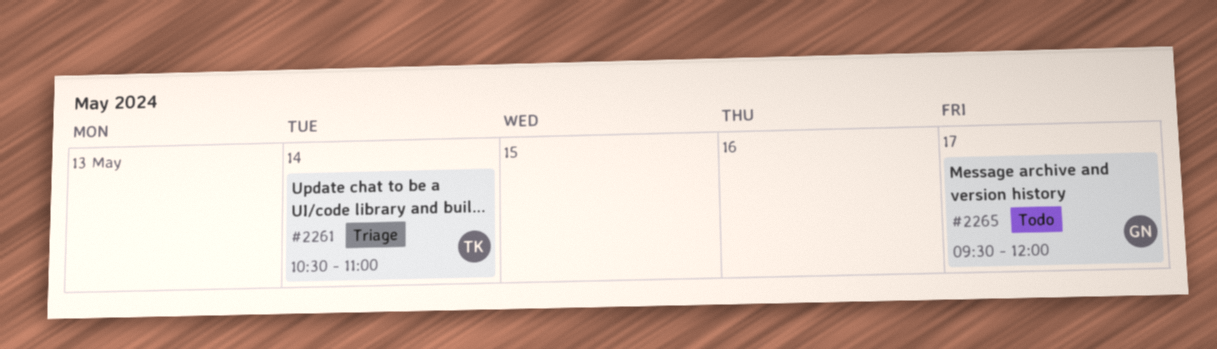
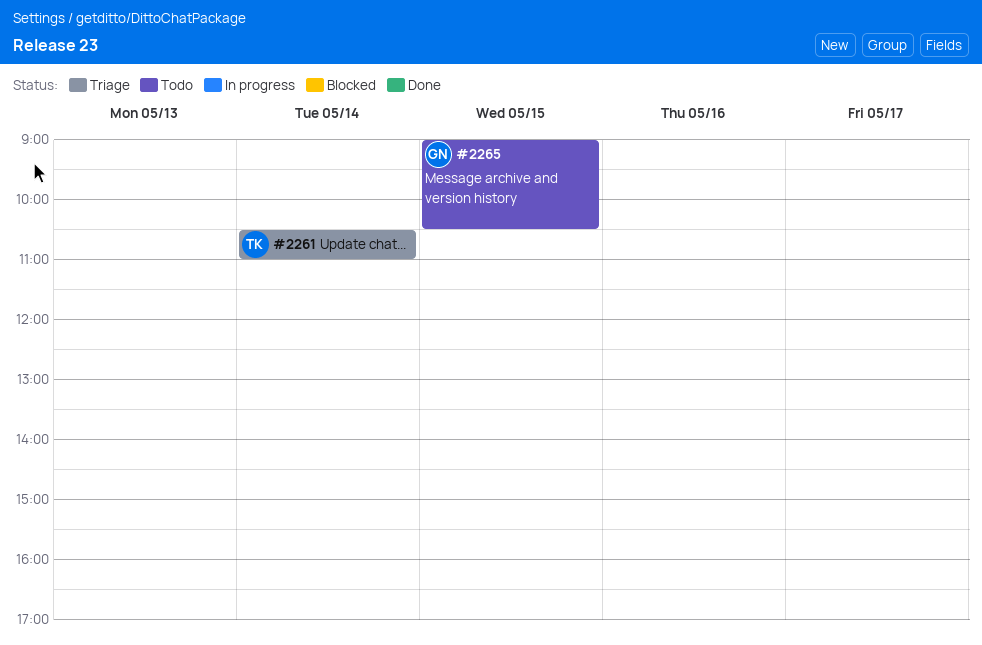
#2265, day: May 17 -> May 15
#2265, begins: 09:30 -> 09:00
#2265, ends: 12:00 -> 10:30

